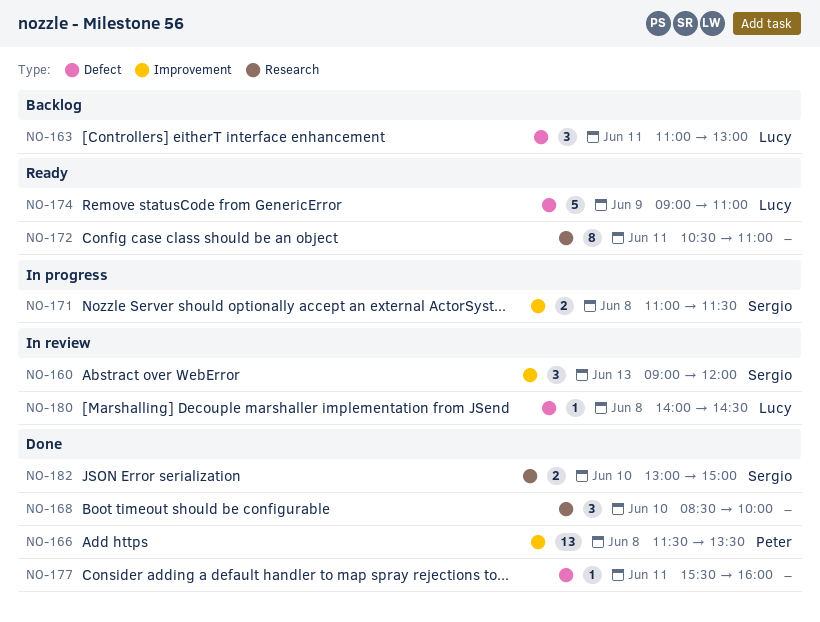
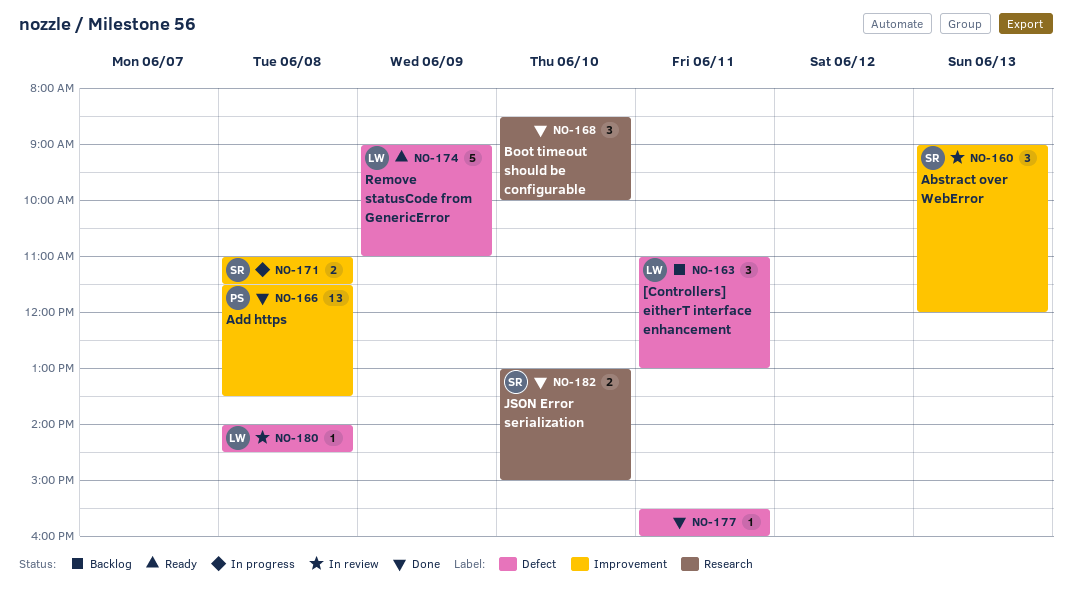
NO-172: present -> none

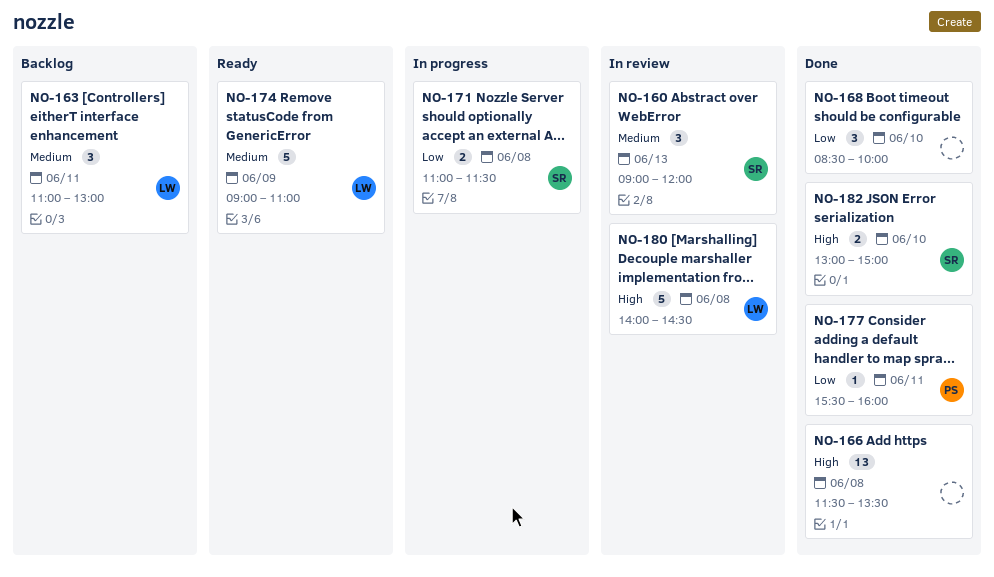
NO-166, owner: PS -> none
NO-177, owner: none -> PS
NO-180, estimate: 1 -> 5

